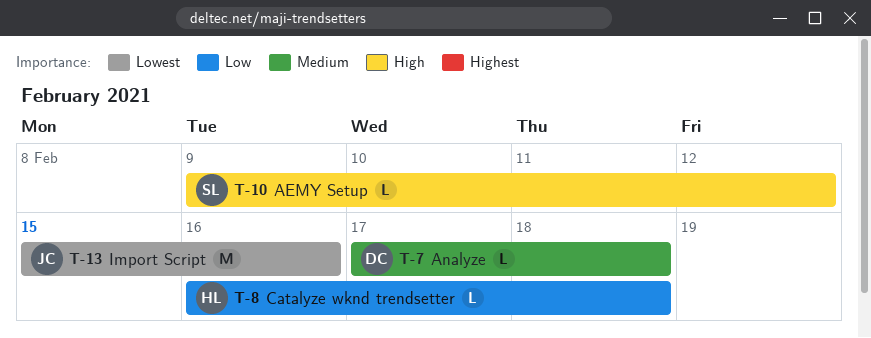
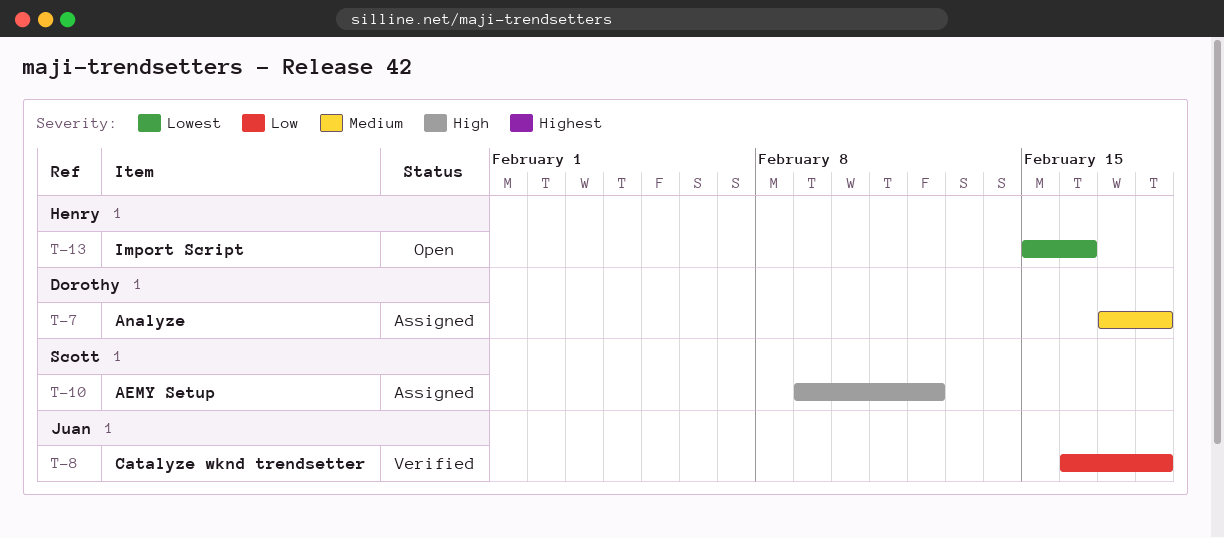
T-8, owner: Henry -> Juan
T-13, owner: Juan -> Henry

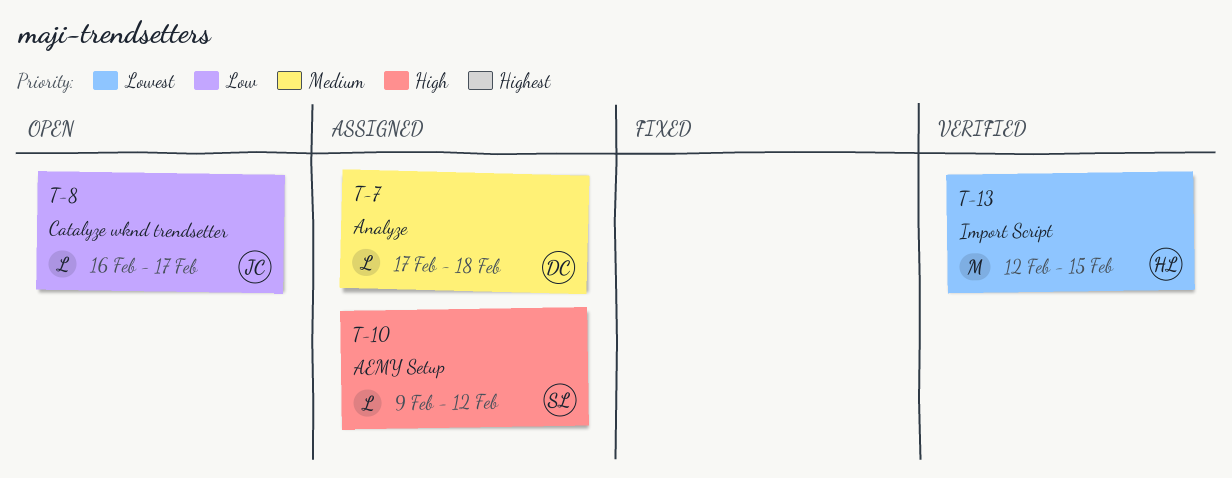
T-8, status: Verified -> Open
T-8, due: Feb 18 -> Feb 17
T-13, status: Open -> Verified
T-13, start: Feb 15 -> Feb 12
T-13, due: Feb 16 -> Feb 15

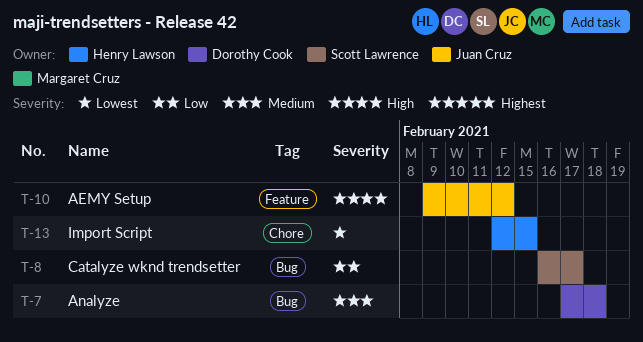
T-8, owner: Juan Cruz -> Scott Lawrence
T-10, owner: Scott Lawrence -> Juan Cruz

